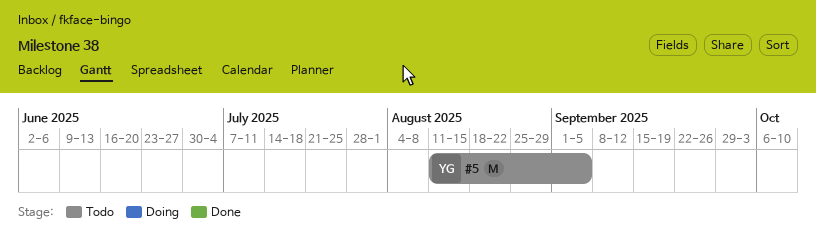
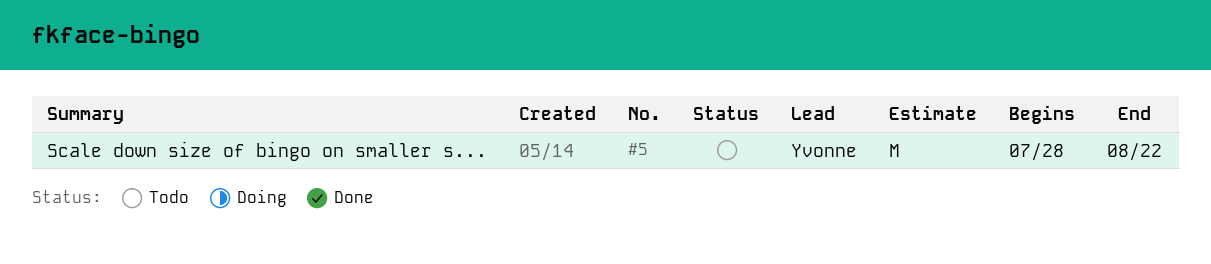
#5, start: Aug 11 -> Jul 28
#5, due: Sep 5 -> Aug 22

